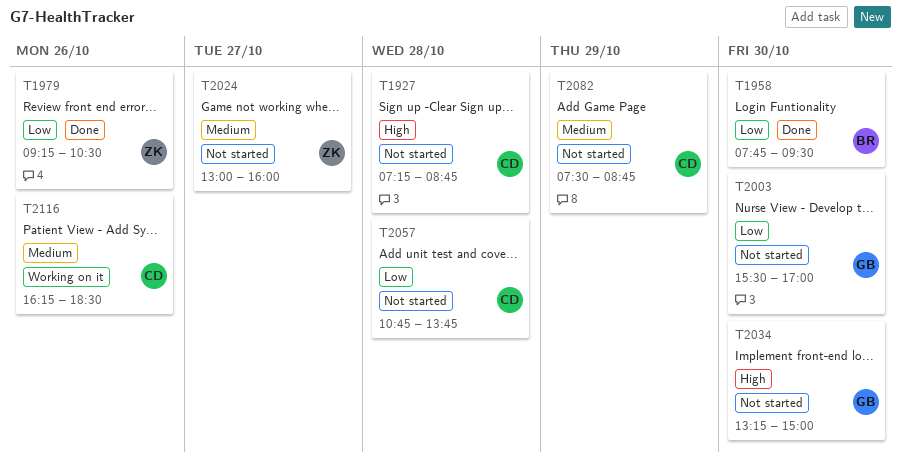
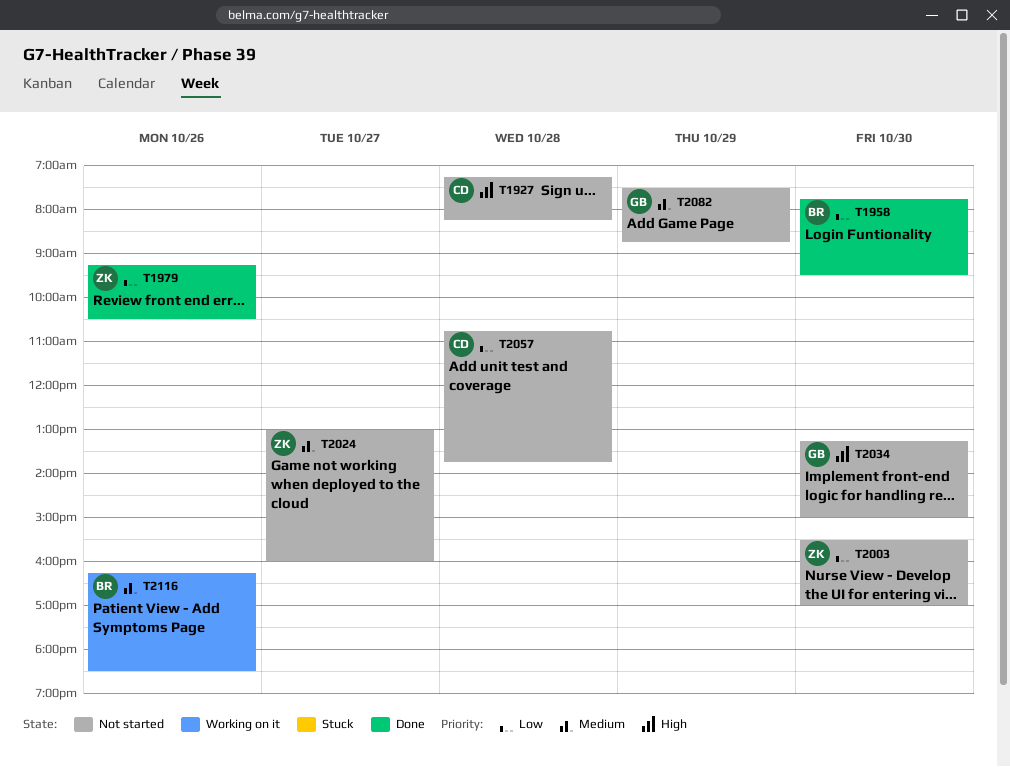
T1927, ends: 08:45 -> 08:15
T2003, owner: GB -> ZK
T2082, owner: CD -> GB
T2116, owner: CD -> BR

